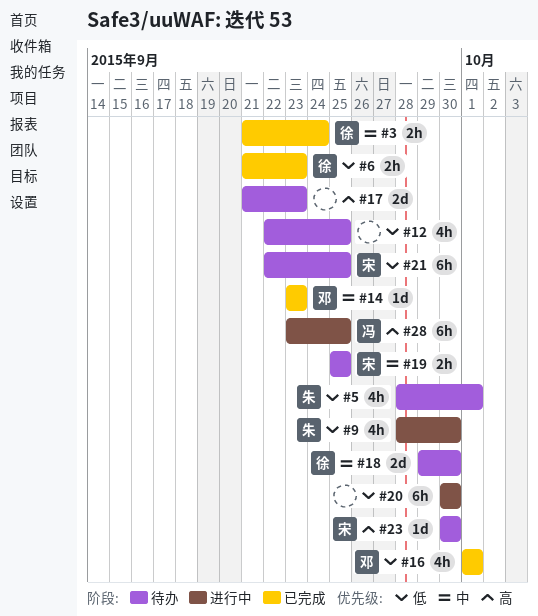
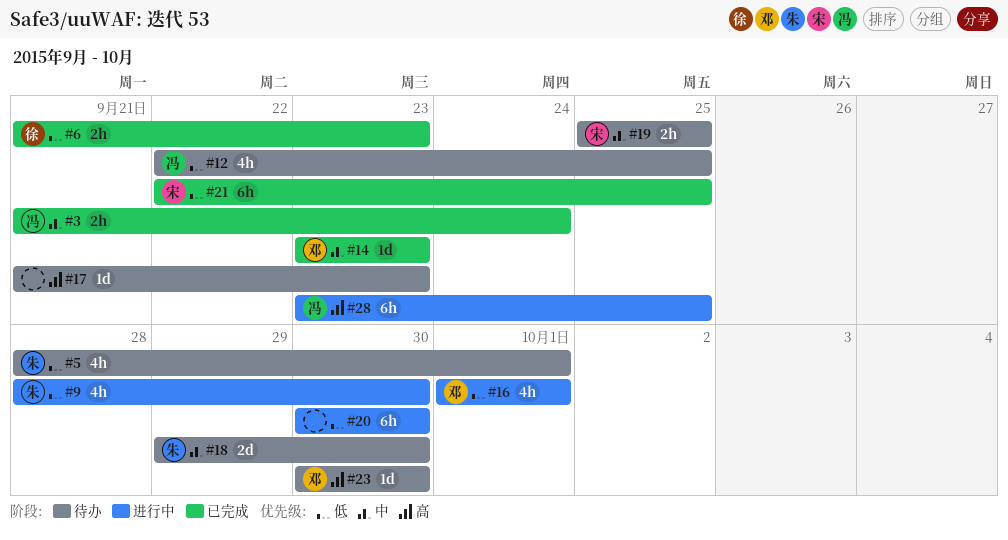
#3, owner: 徐 -> 冯
#12, owner: none -> 冯
#16, status: 已完成 -> 进行中
#17, estimate: 2d -> 1d
#18, owner: 徐 -> 朱
#21, status: 待办 -> 已完成
#23, owner: 宋 -> 邓

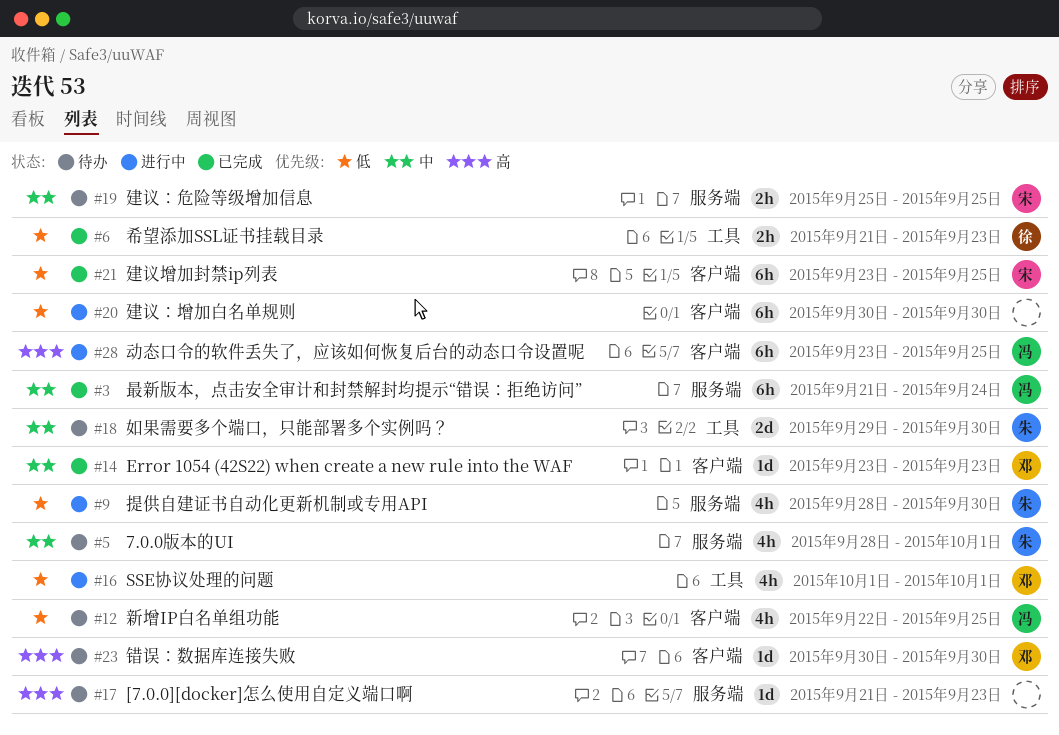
#3, estimate: 2h -> 6h
#5, priority: 低 -> 中
#21, start: Sep 22 -> Sep 23

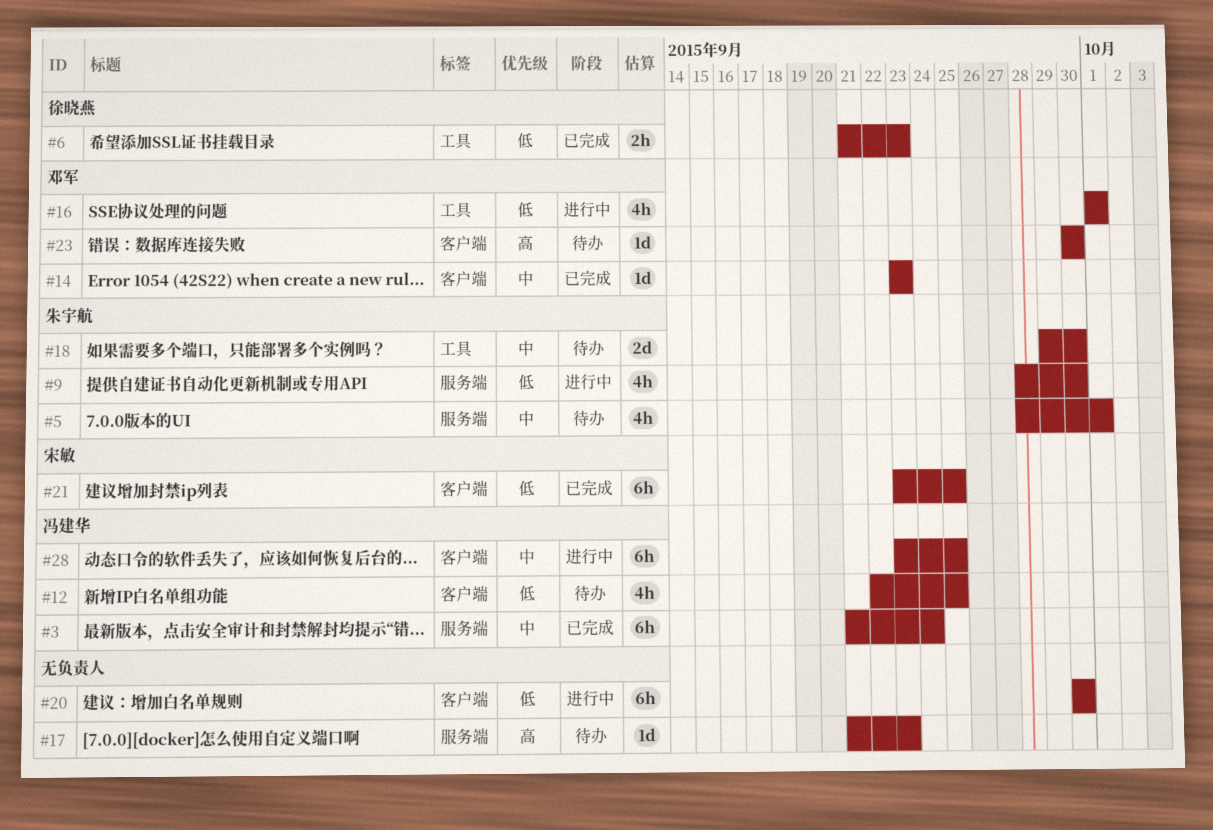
#19: present -> none
#28, priority: 高 -> 中

